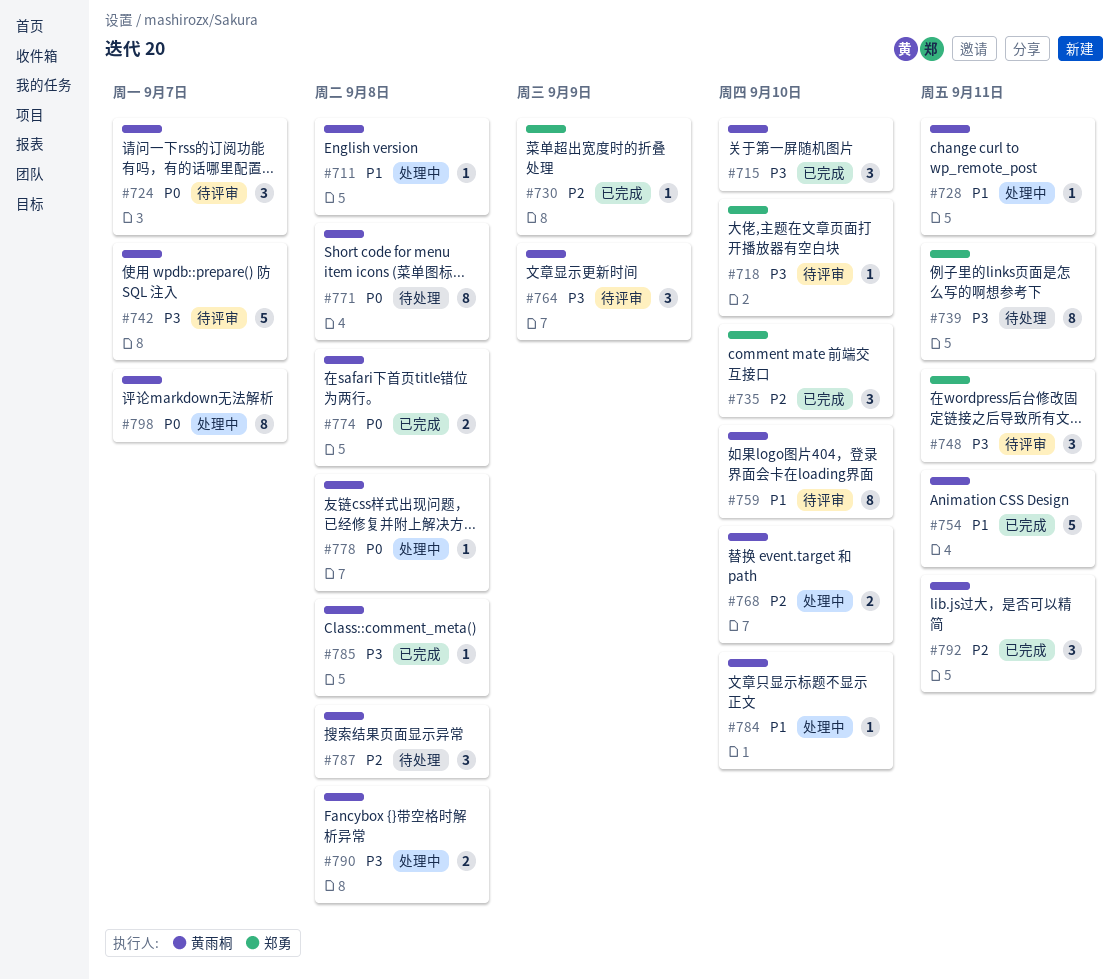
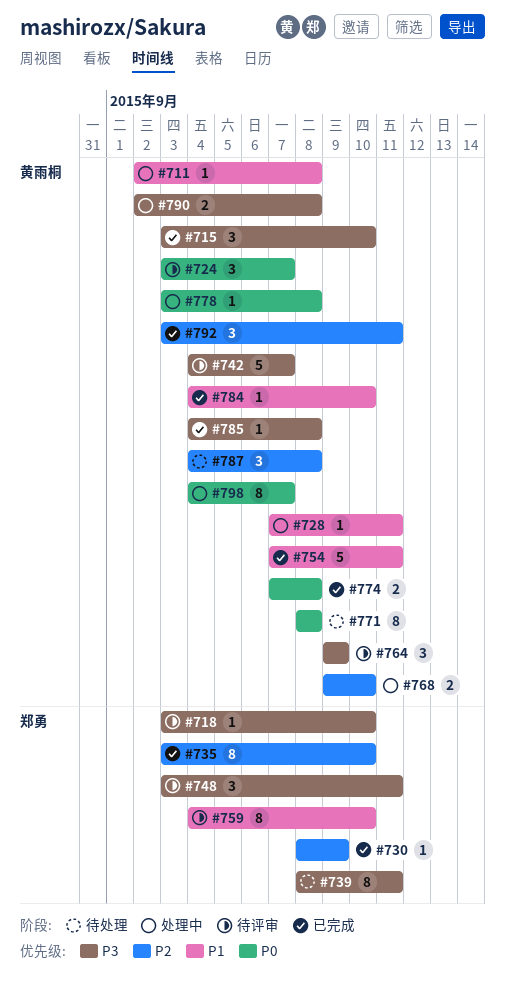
#735, estimate: 3 -> 8
#759, owner: 黄雨桐 -> 郑勇
#784, status: 处理中 -> 已完成

